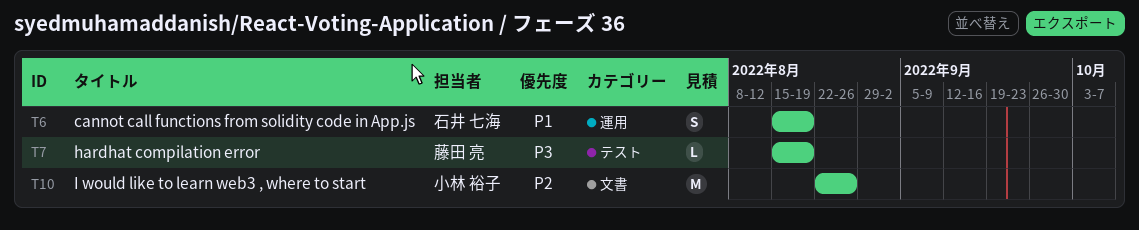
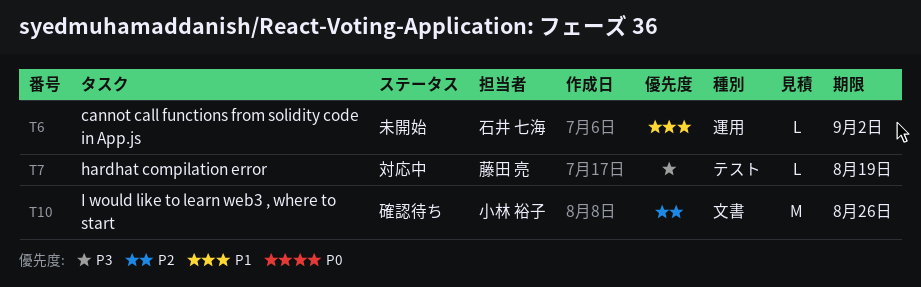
T6, estimate: S -> L
T6, due: Aug 19 -> Sep 2

